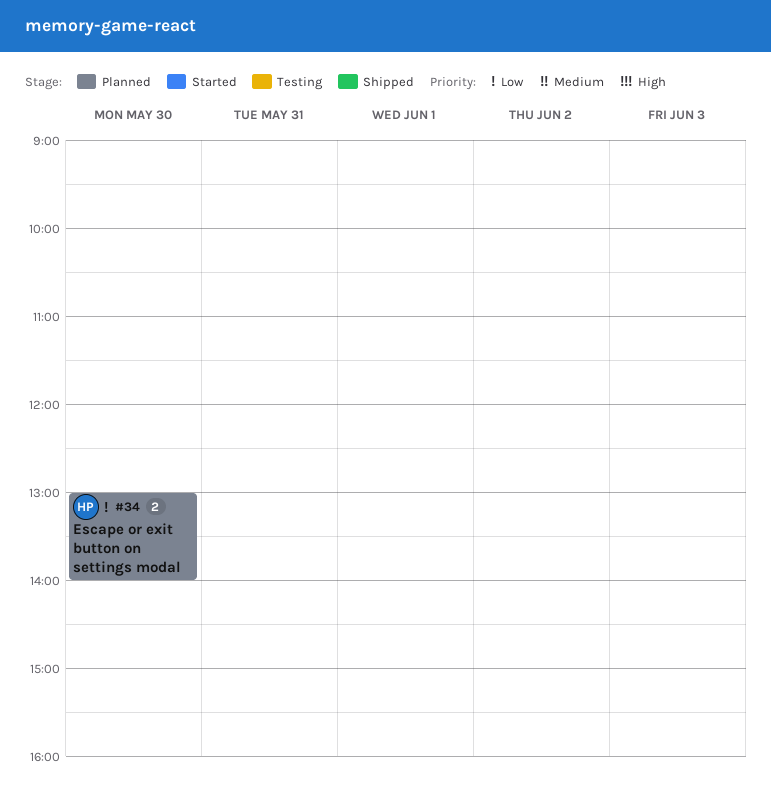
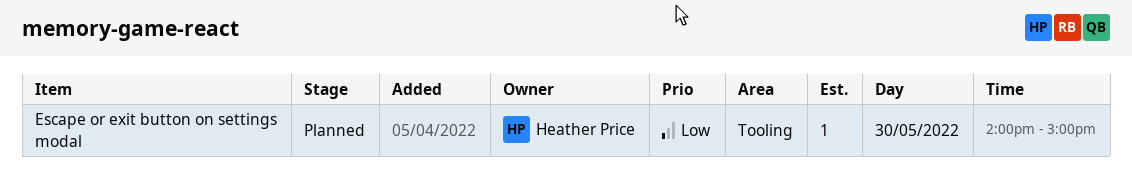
Escape or exit button on settings modal, estimate: 2 -> 1
Escape or exit button on settings modal, begins: 13:00 -> 14:00
Escape or exit button on settings modal, ends: 14:00 -> 15:00

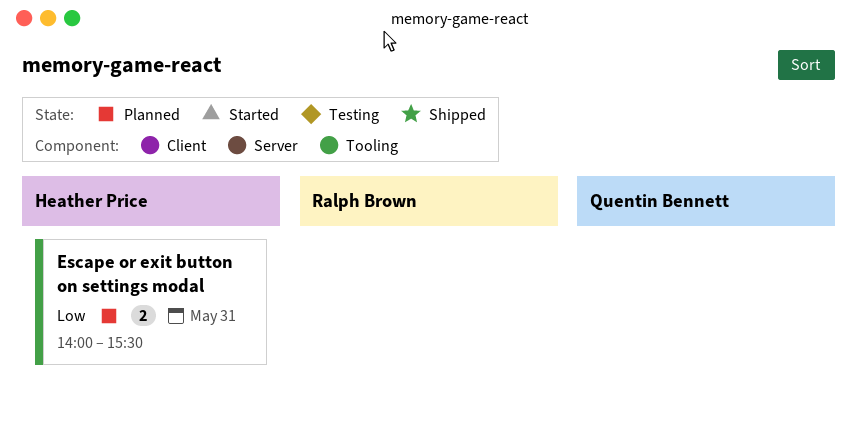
Escape or exit button on settings modal, estimate: 1 -> 2
Escape or exit button on settings modal, day: May 30 -> May 31
Escape or exit button on settings modal, ends: 15:00 -> 15:30

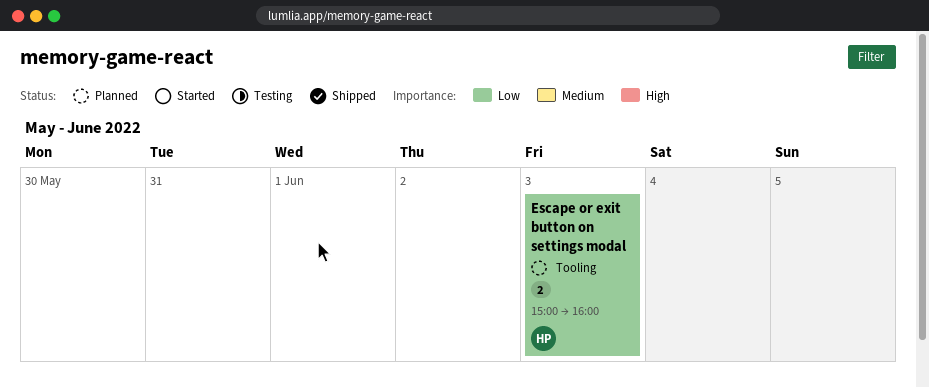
Escape or exit button on settings modal, day: May 31 -> Jun 3
Escape or exit button on settings modal, begins: 14:00 -> 15:00
Escape or exit button on settings modal, ends: 15:30 -> 16:00

